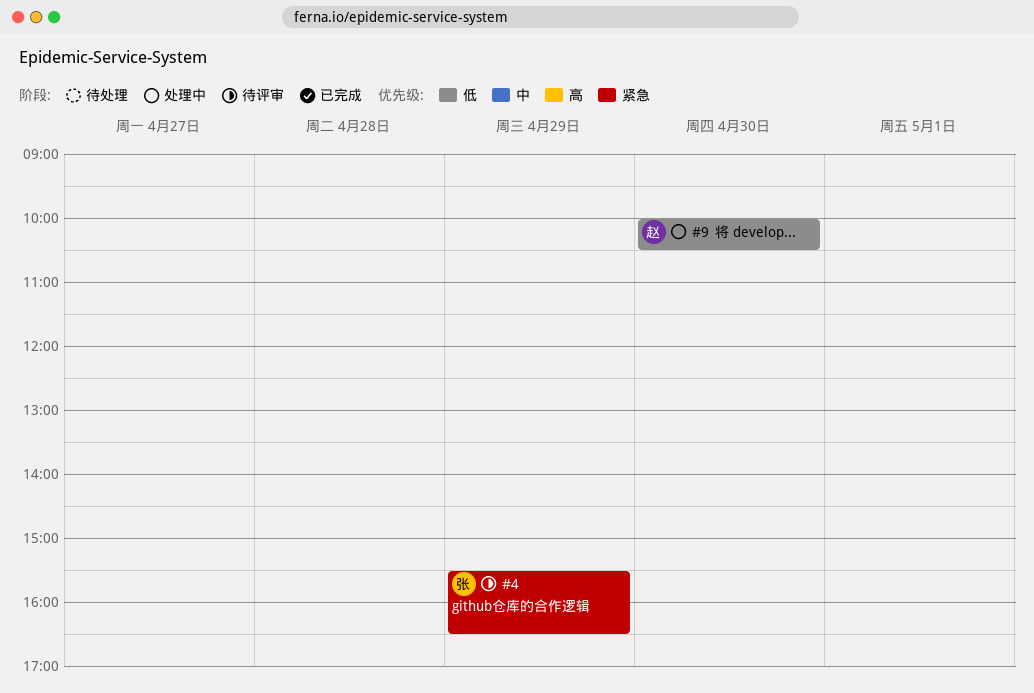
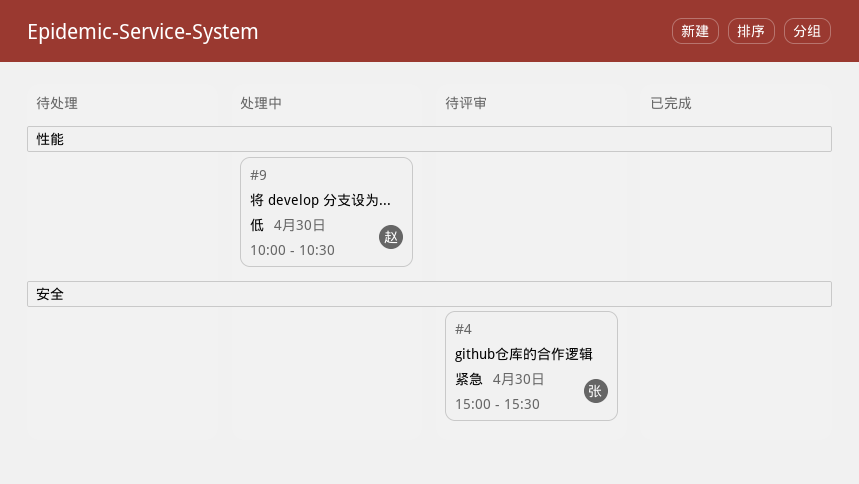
#4, day: Apr 29 -> Apr 30
#4, begins: 15:30 -> 15:00
#4, ends: 16:30 -> 15:30

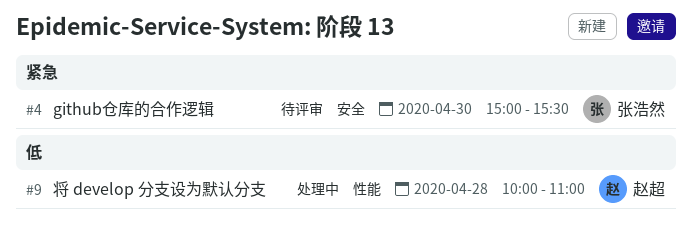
#9, day: Apr 30 -> Apr 28
#9, ends: 10:30 -> 11:00

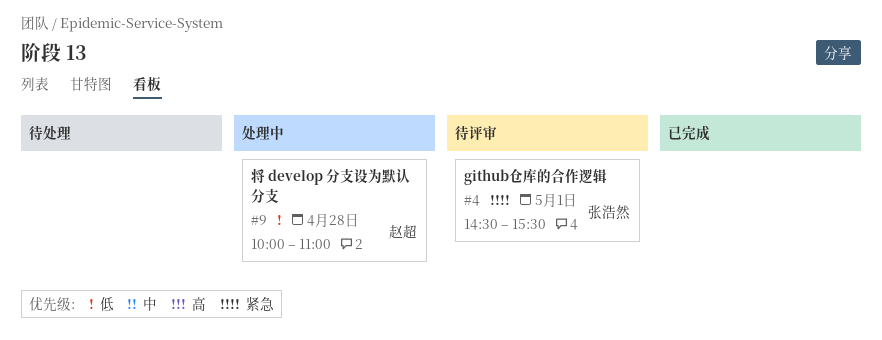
#4, day: Apr 30 -> May 1
#4, begins: 15:00 -> 14:30

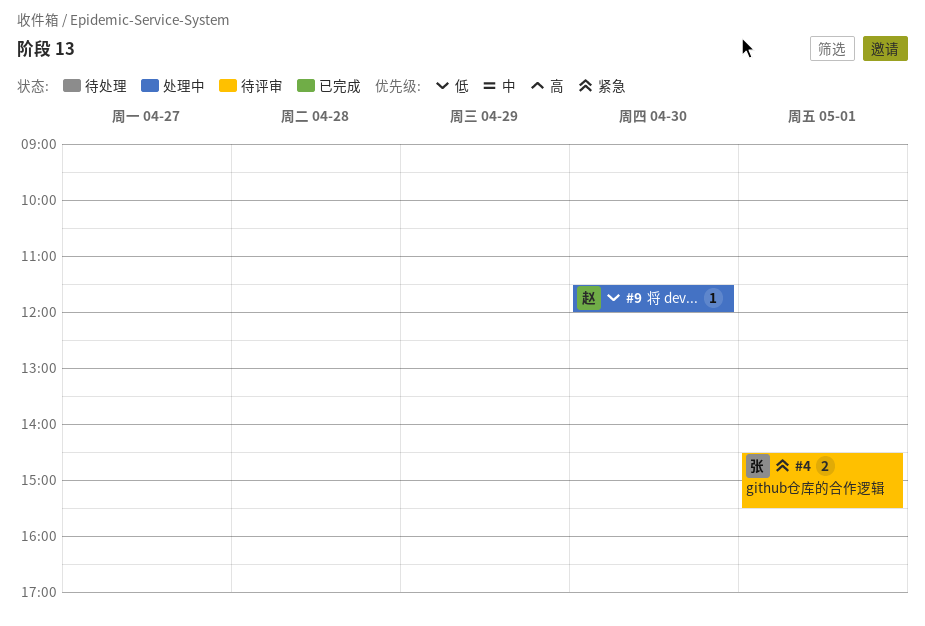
#9, day: Apr 28 -> Apr 30
#9, begins: 10:00 -> 11:30
#9, ends: 11:00 -> 12:00

